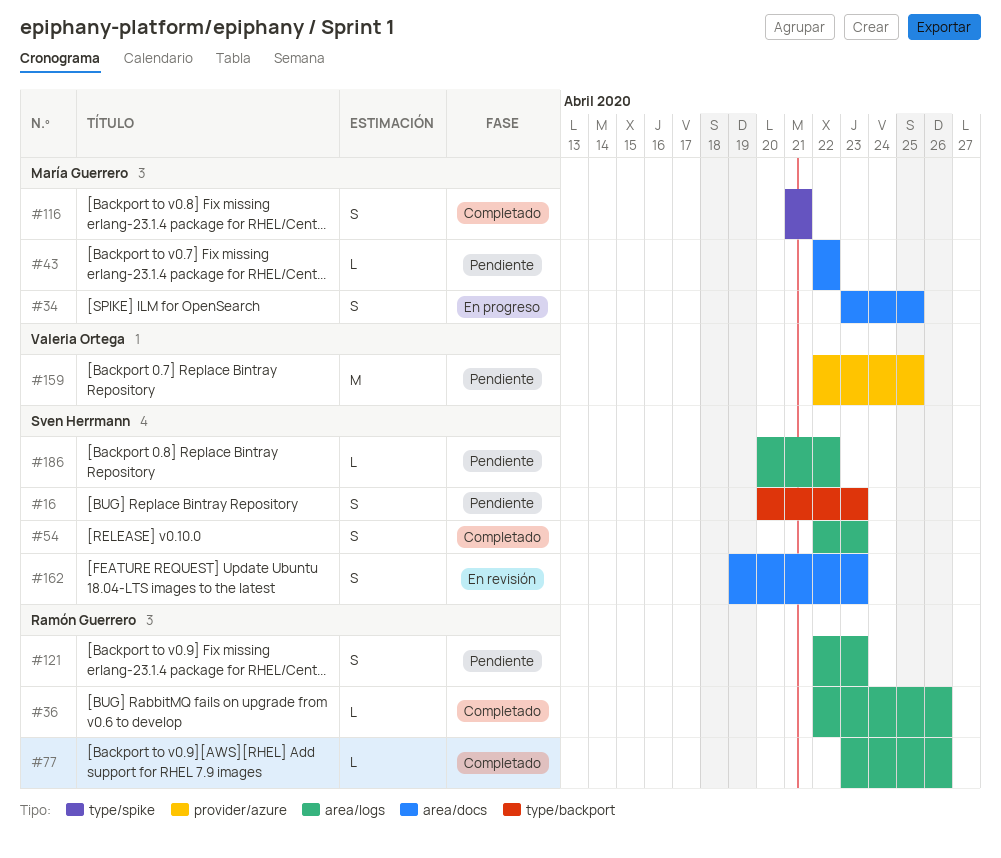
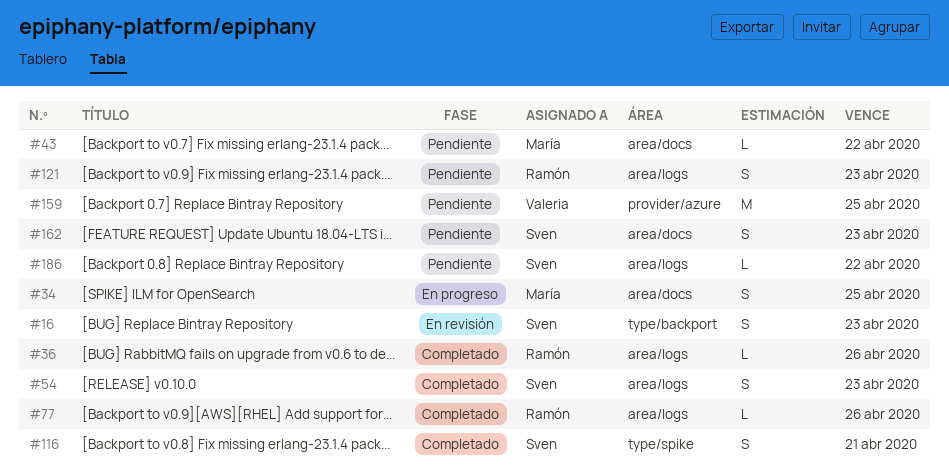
#16, status: Pendiente -> En revisión
#116, owner: María Guerrero -> Sven Herrmann
#162, status: En revisión -> Pendiente

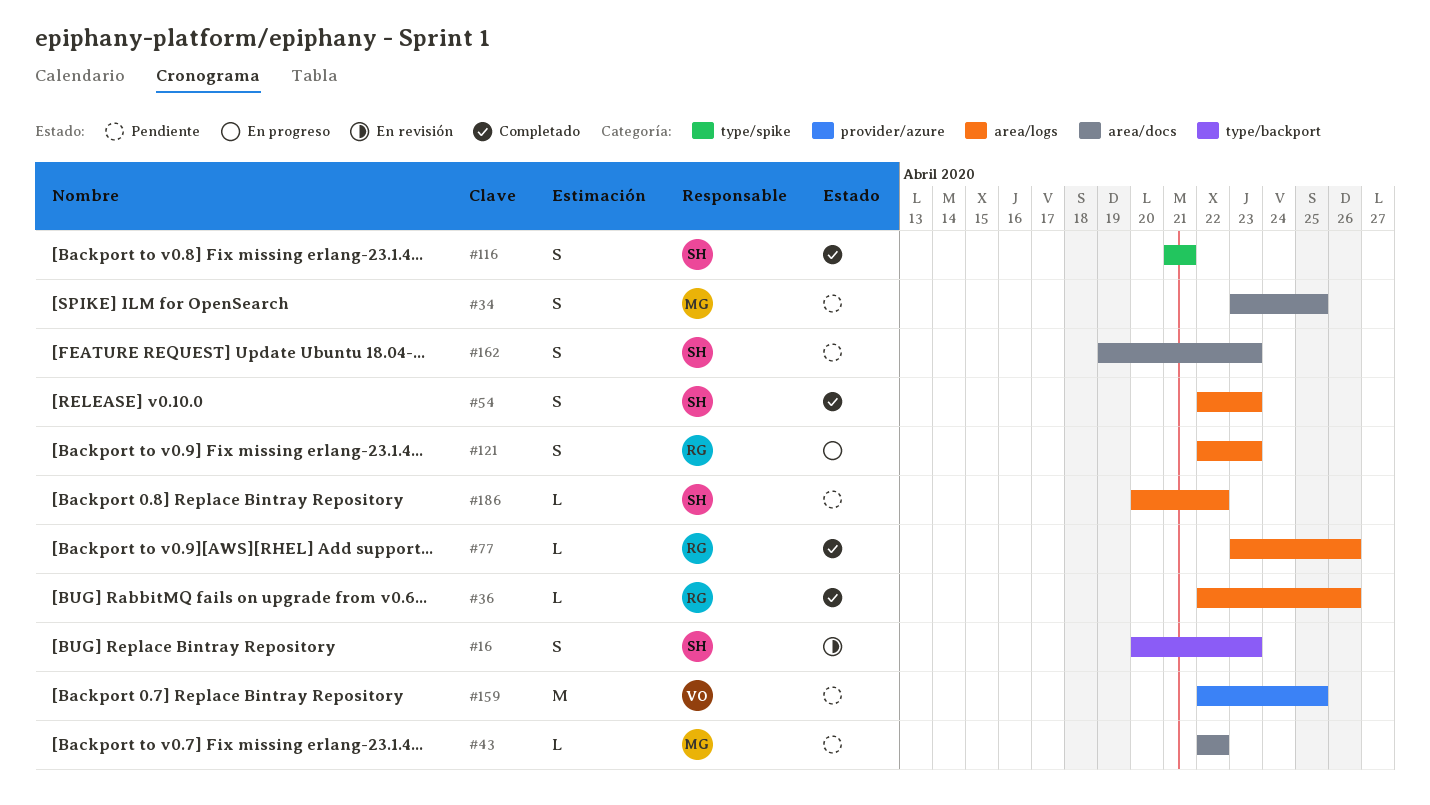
#34, status: En progreso -> Pendiente
#121, status: Pendiente -> En progreso

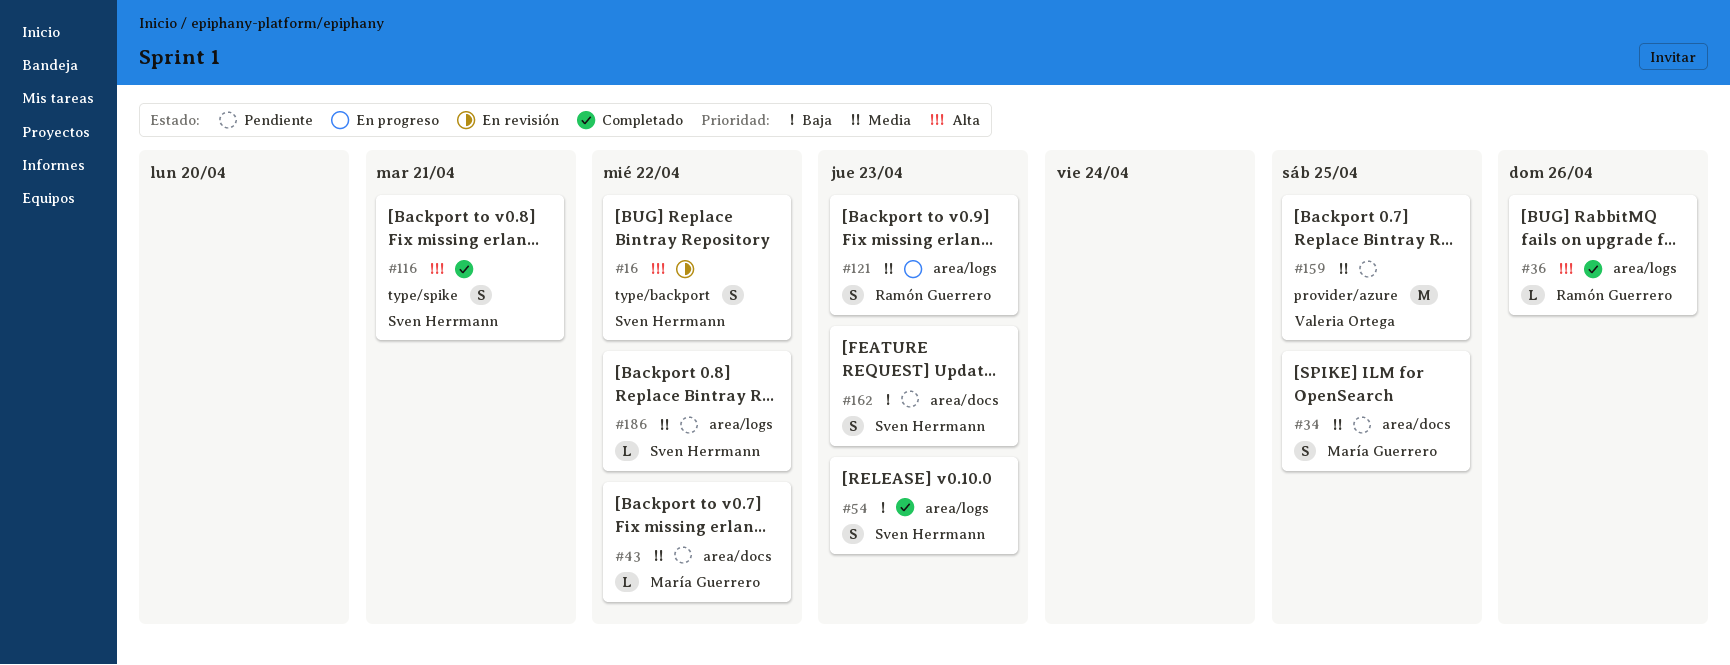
#16, due: Apr 23 -> Apr 22
#77: present -> none

